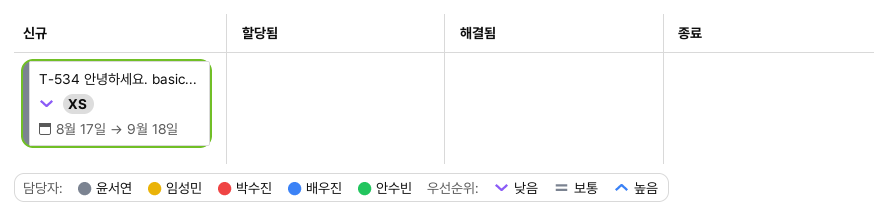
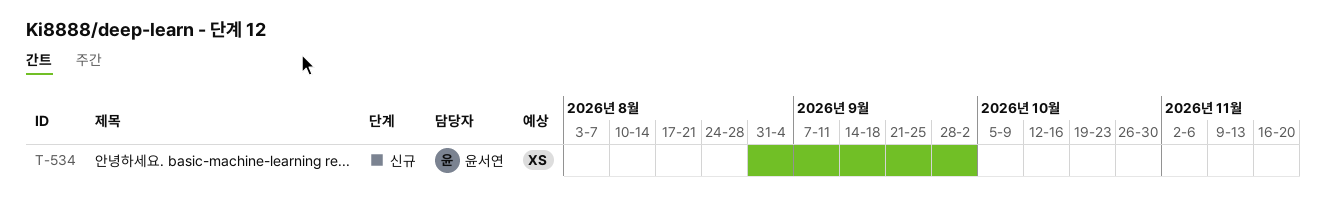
T-534, start: Aug 17 -> Aug 31
T-534, due: Sep 18 -> Oct 2

